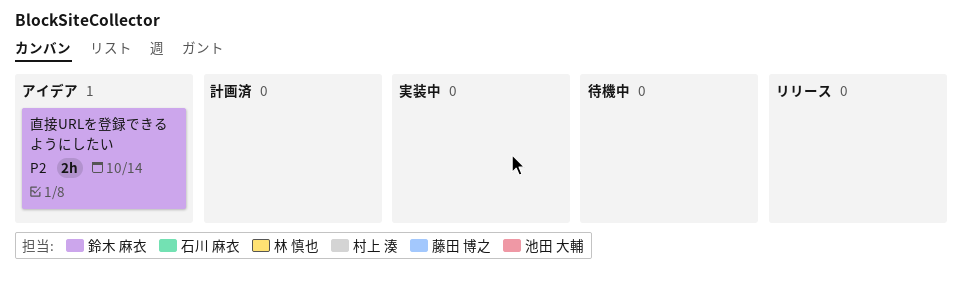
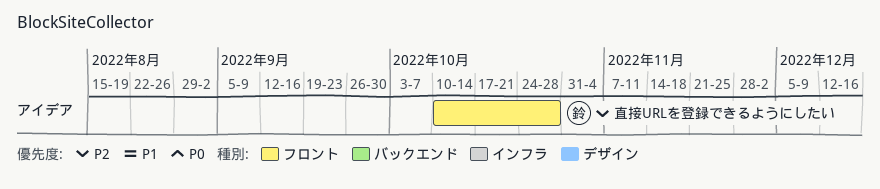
直接URLを登録できるようにしたい, due: Oct 14 -> Oct 28

